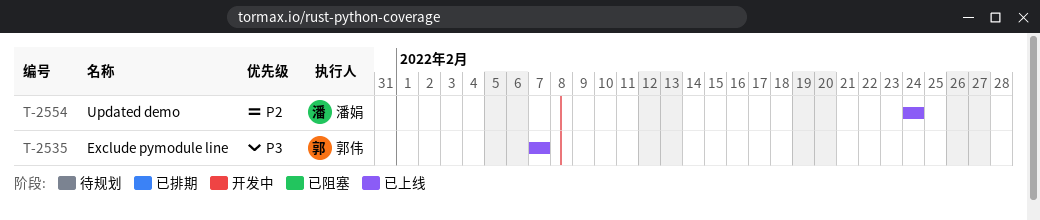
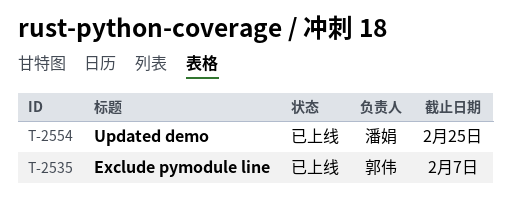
T-2554, due: Feb 24 -> Feb 25

